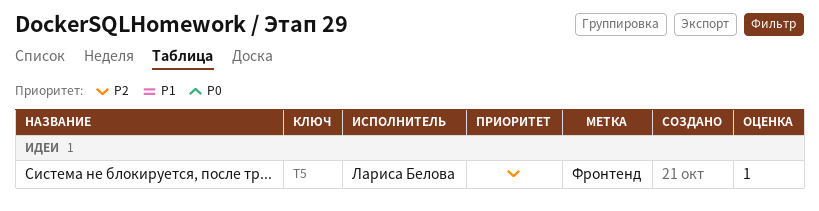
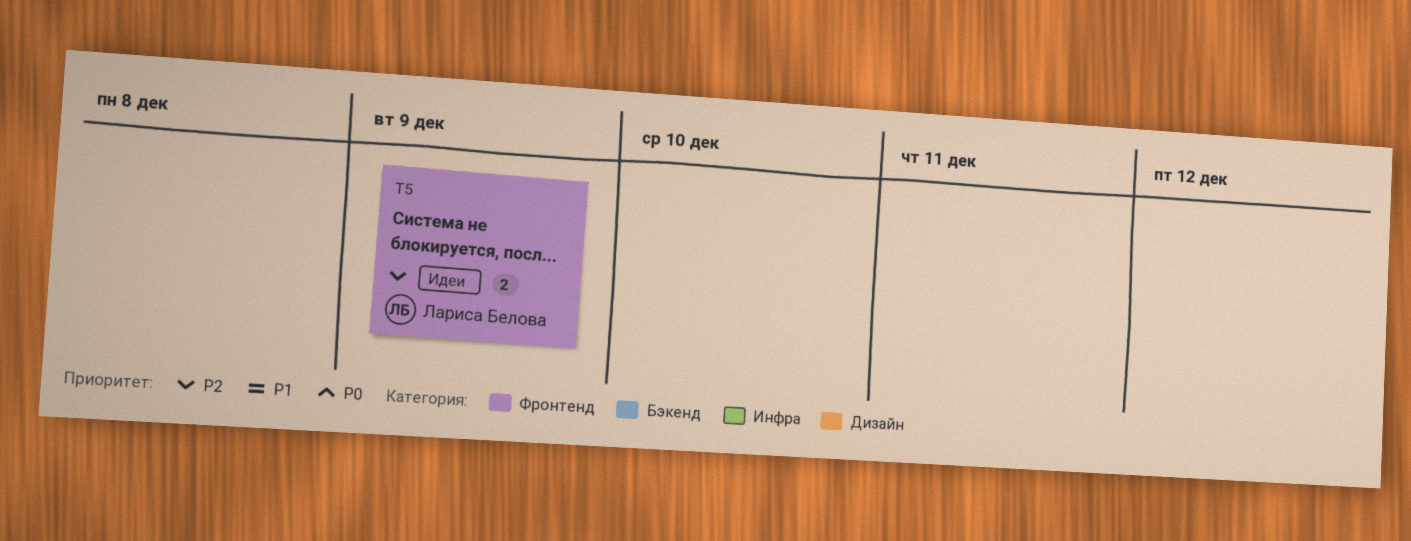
T5, estimate: 1 -> 2

